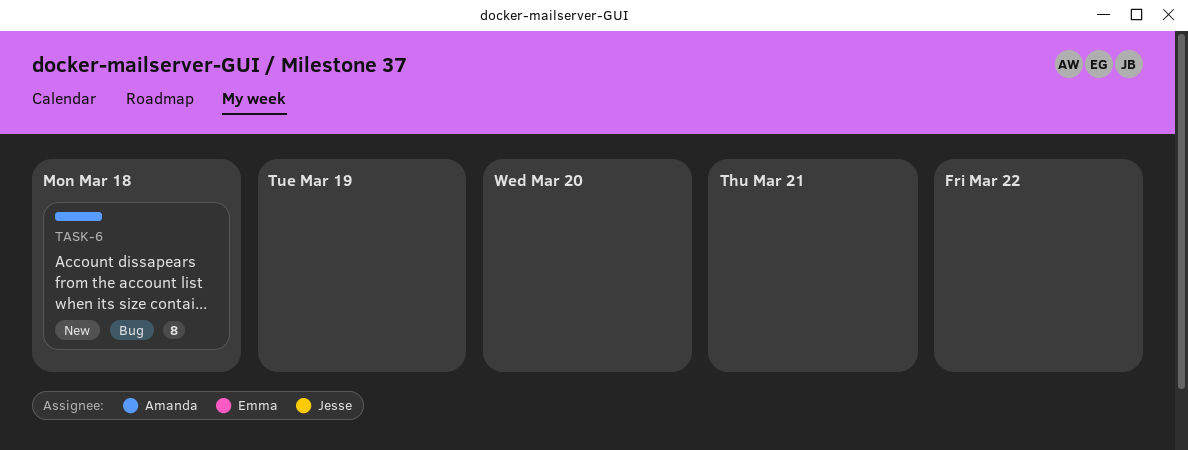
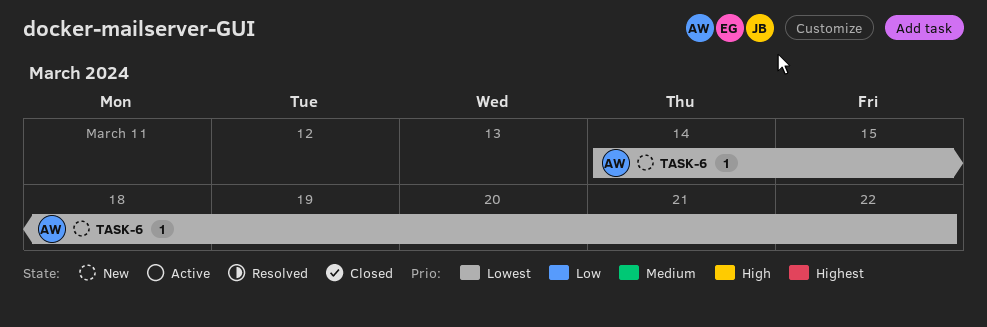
TASK-6, estimate: 8 -> 1
TASK-6, due: Mar 18 -> Mar 22

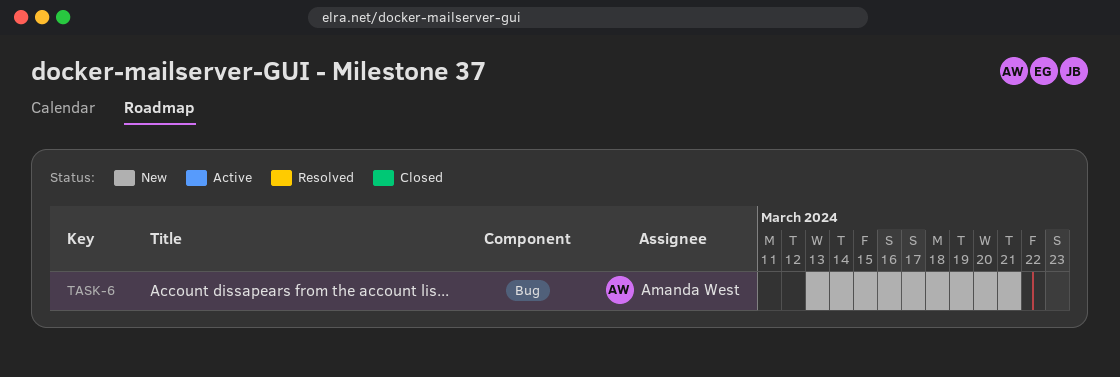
TASK-6, start: Mar 14 -> Mar 13
TASK-6, due: Mar 22 -> Mar 21

